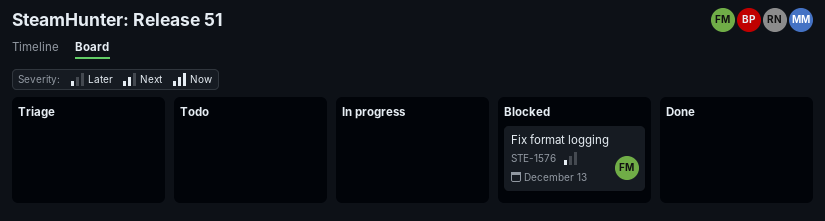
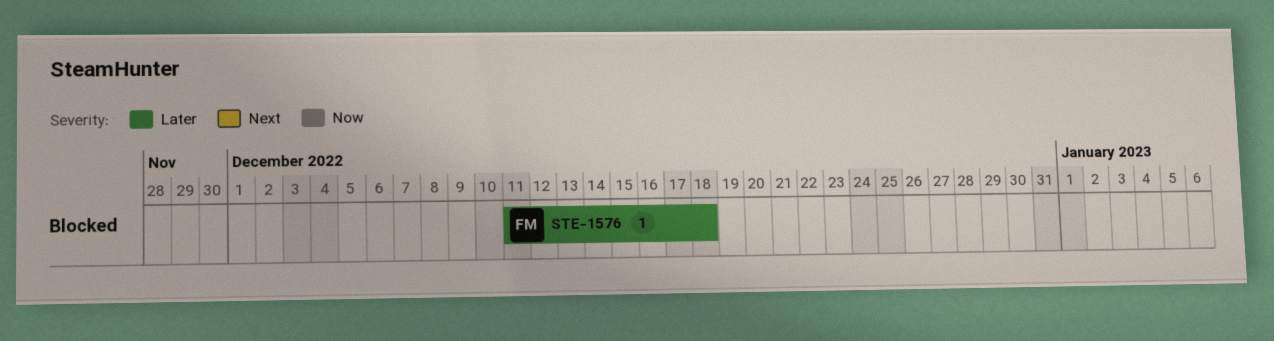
STE-1576, due: Dec 13 -> Dec 18

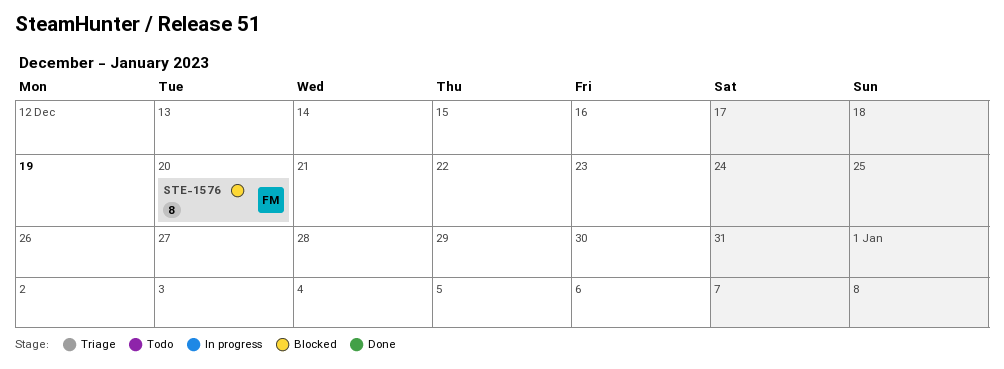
STE-1576, estimate: 1 -> 8
STE-1576, due: Dec 18 -> Dec 20

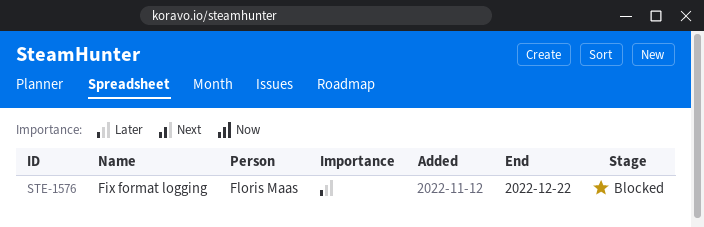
STE-1576, due: Dec 20 -> Dec 22

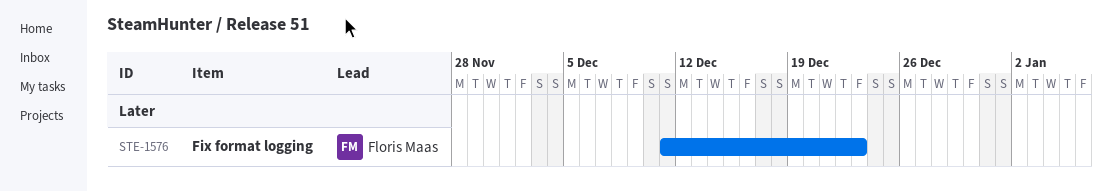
STE-1576, due: Dec 22 -> Dec 23

